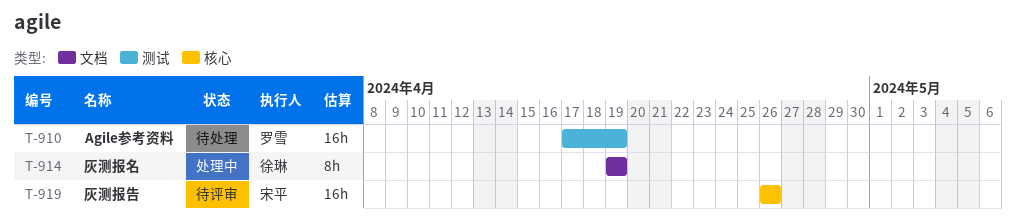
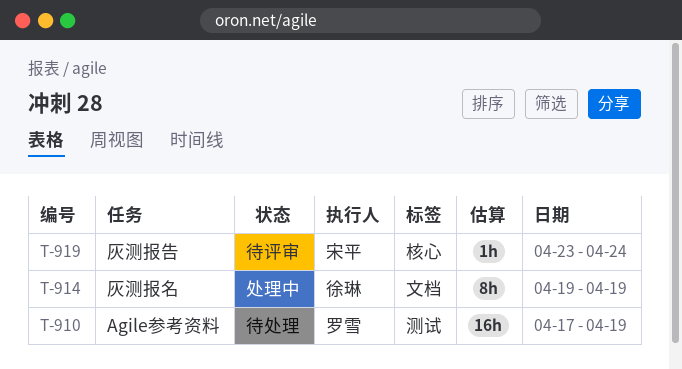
T-919, estimate: 16h -> 1h
T-919, start: Apr 26 -> Apr 23
T-919, due: Apr 26 -> Apr 24

